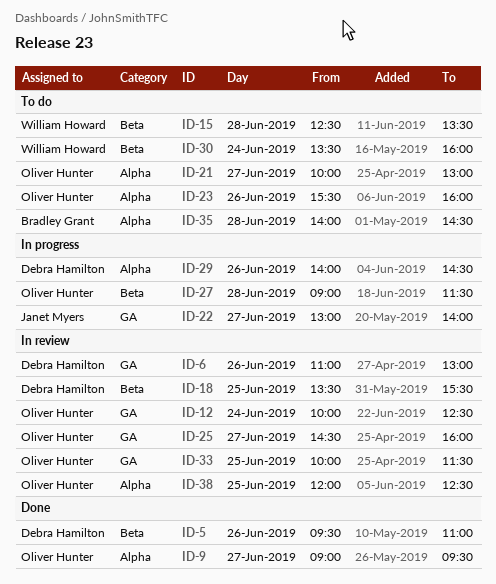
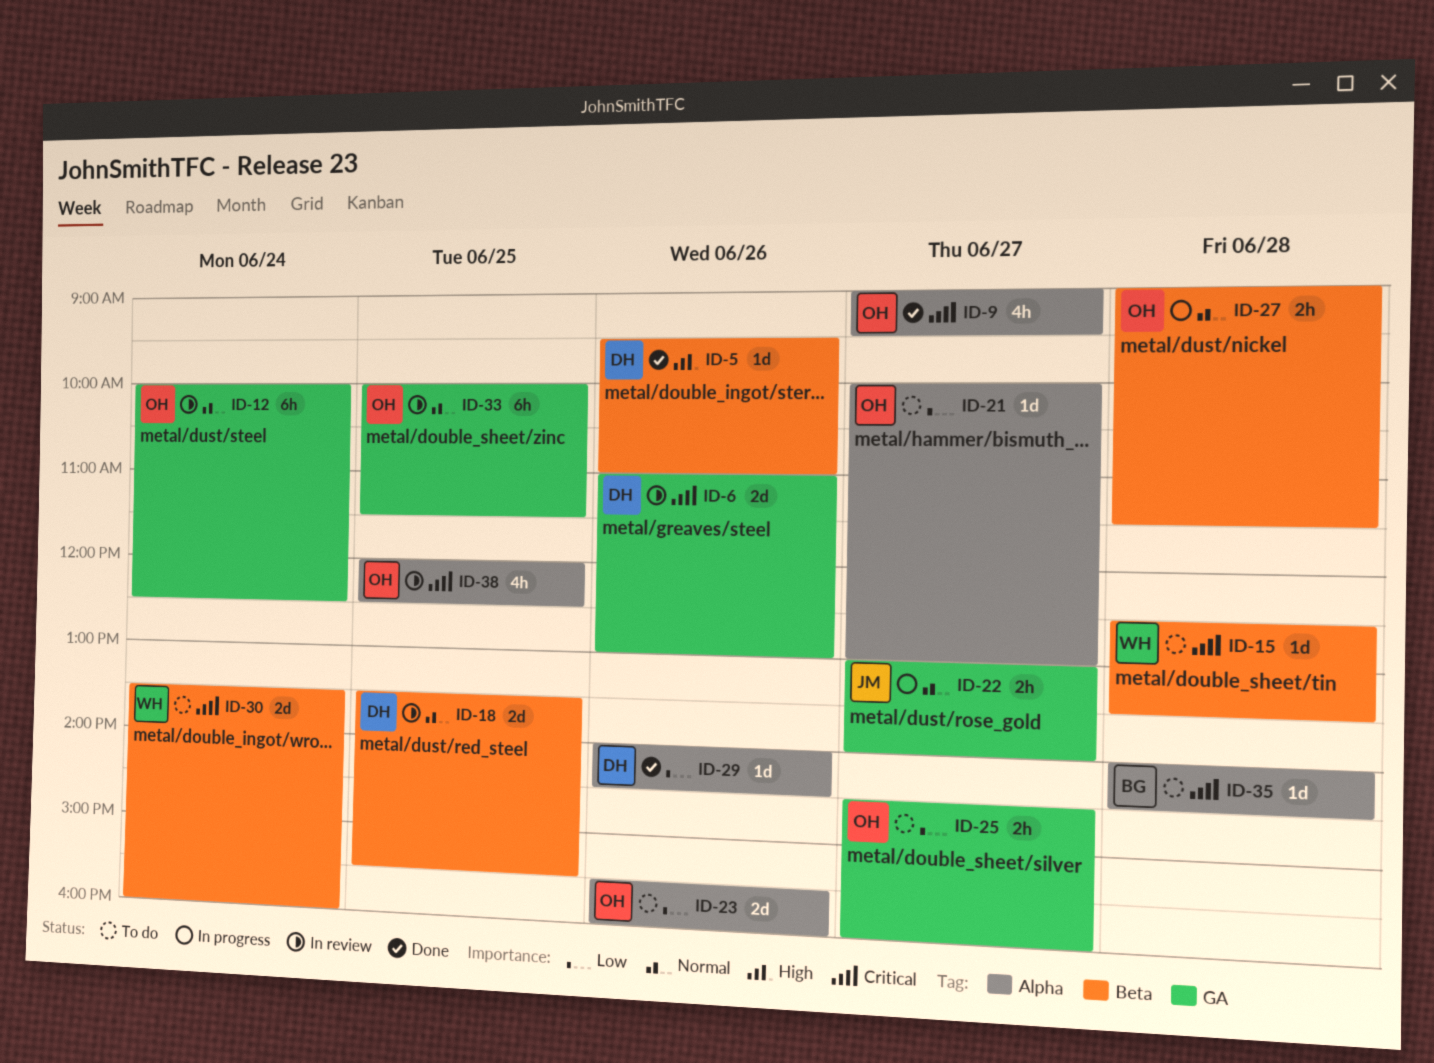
ID-25, status: In review -> To do
ID-29, status: In progress -> Done

